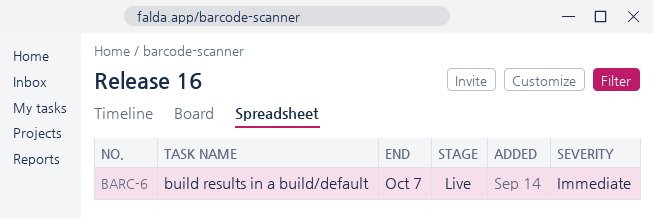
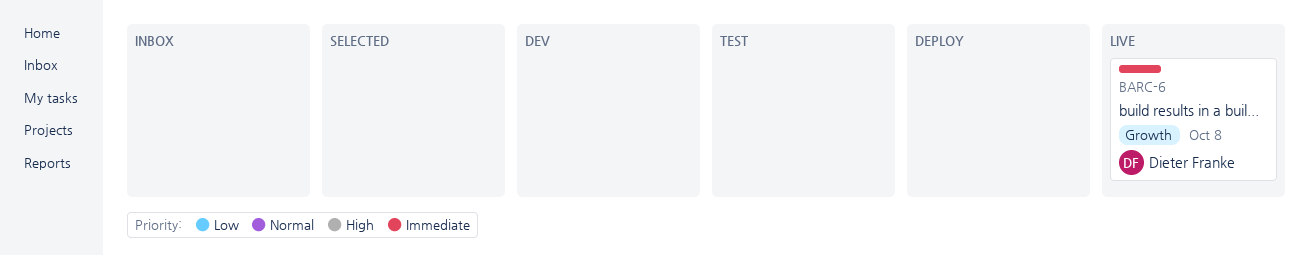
BARC-6, due: Oct 7 -> Oct 8

